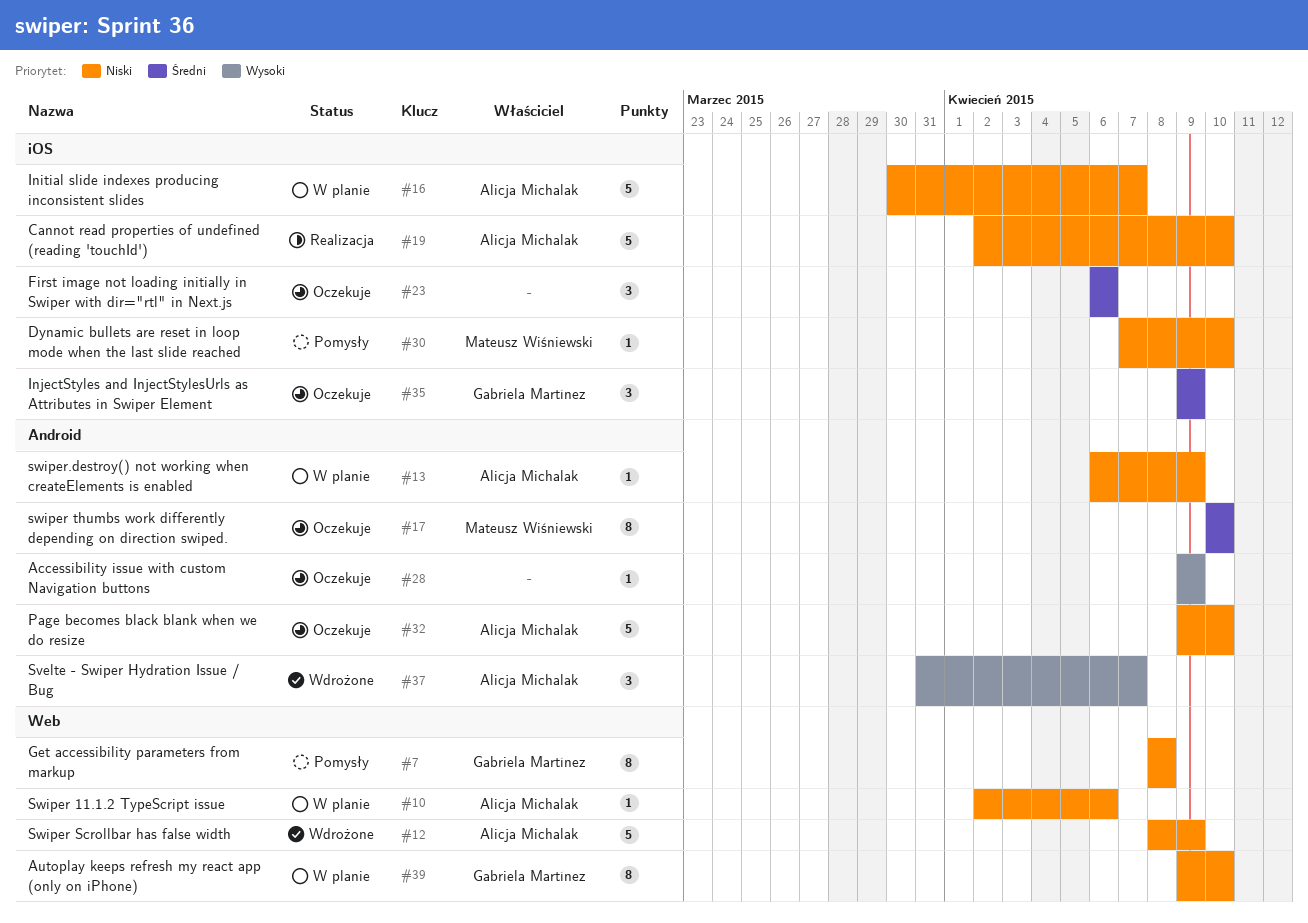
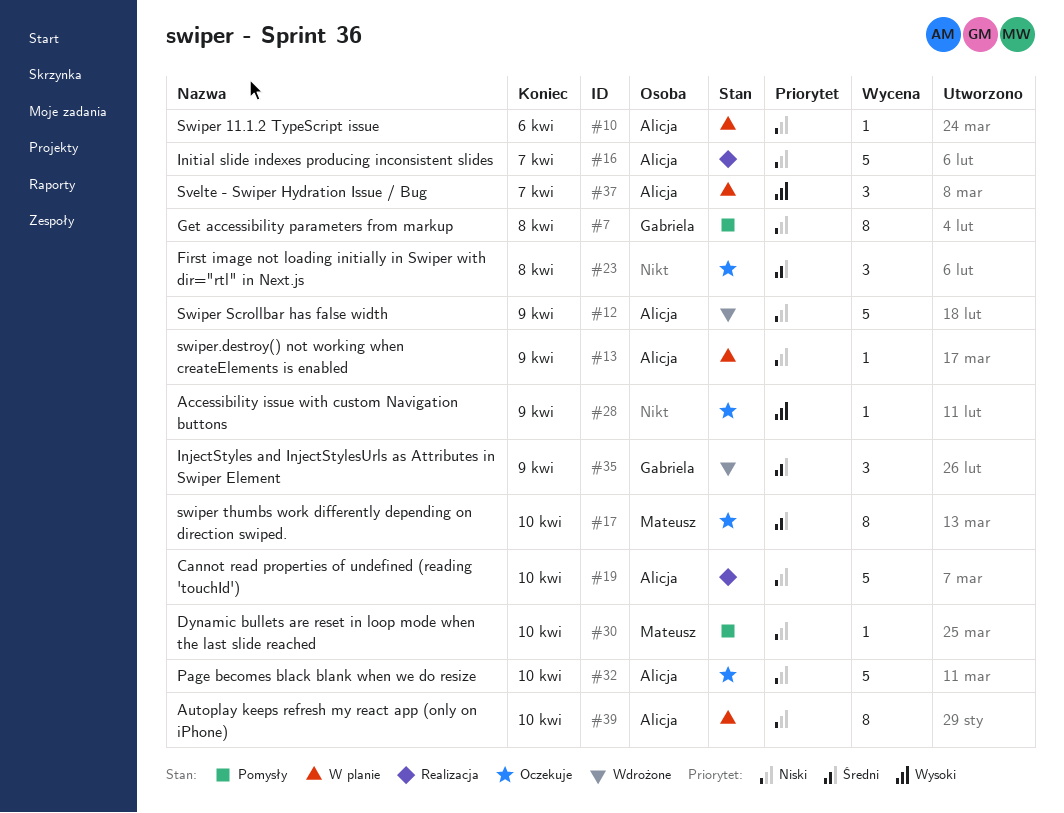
#16, status: W planie -> Realizacja
#23, due: Apr 6 -> Apr 8
#35, status: Oczekuje -> Wdrożone
#37, status: Wdrożone -> W planie
#39, owner: Gabriela Martínez -> Alicja Michalak

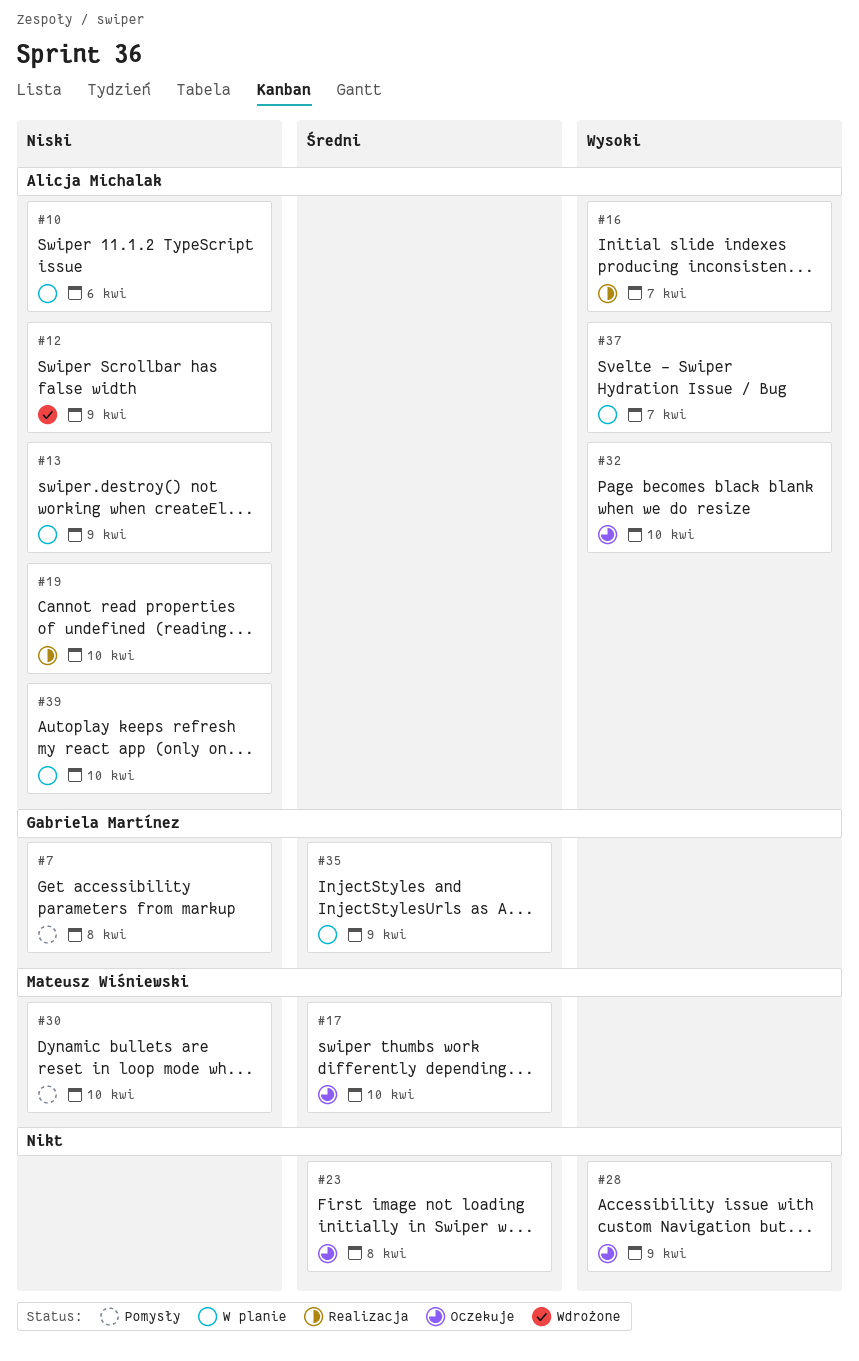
#16, priority: Niski -> Wysoki
#32, priority: Niski -> Wysoki
#35, status: Wdrożone -> W planie

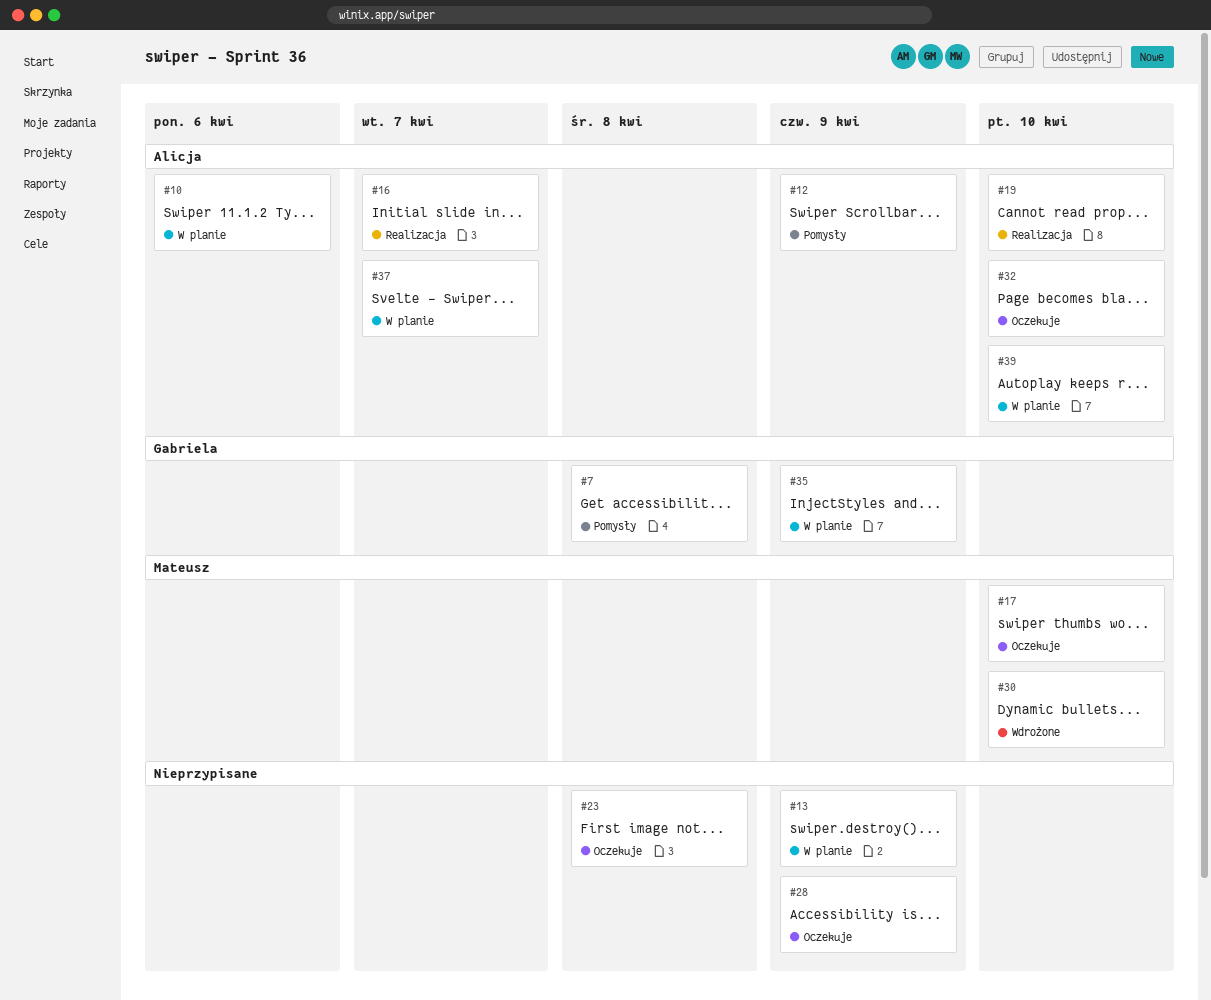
#12, status: Wdrożone -> Pomysły
#13, owner: Alicja Michalak -> none
#30, status: Pomysły -> Wdrożone

